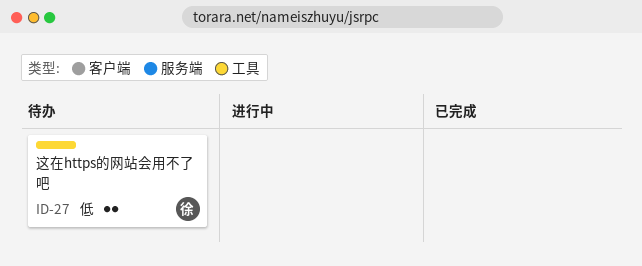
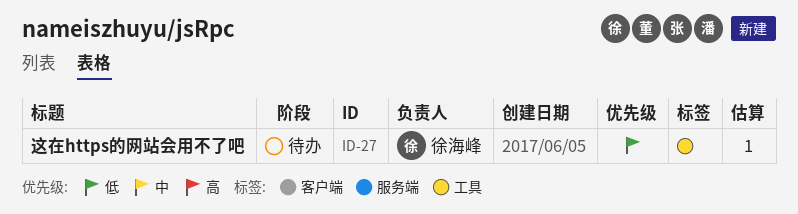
ID-27, estimate: 2 -> 1

